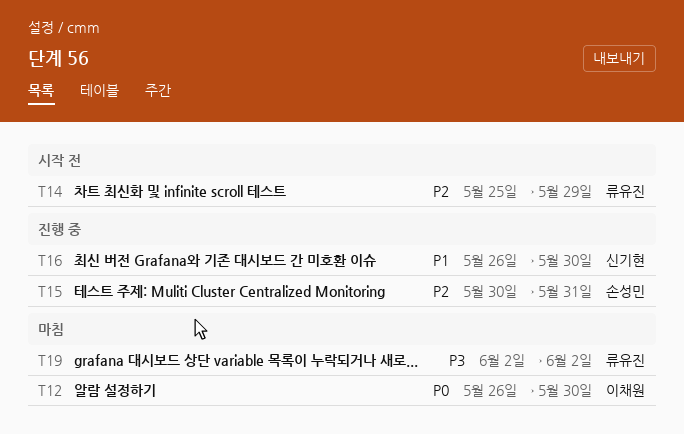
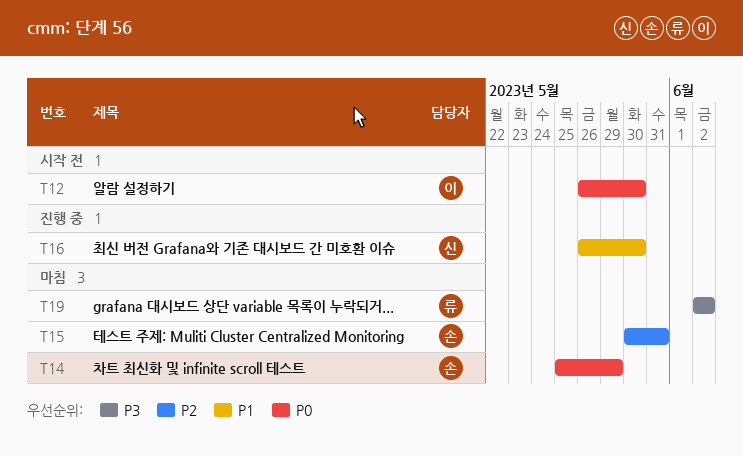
T12, status: 마침 -> 시작 전
T14, status: 시작 전 -> 마침
T14, owner: 류유진 -> 손성민
T14, priority: P2 -> P0
T15, status: 진행 중 -> 마침

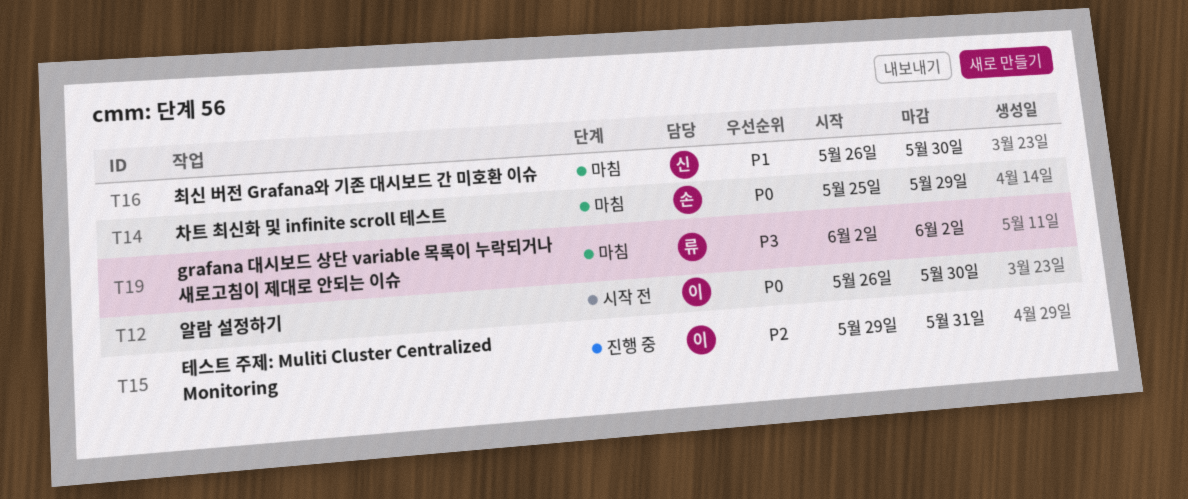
T15, status: 마침 -> 진행 중
T15, owner: 손 -> 이
T15, start: May 30 -> May 29
T16, status: 진행 중 -> 마침

